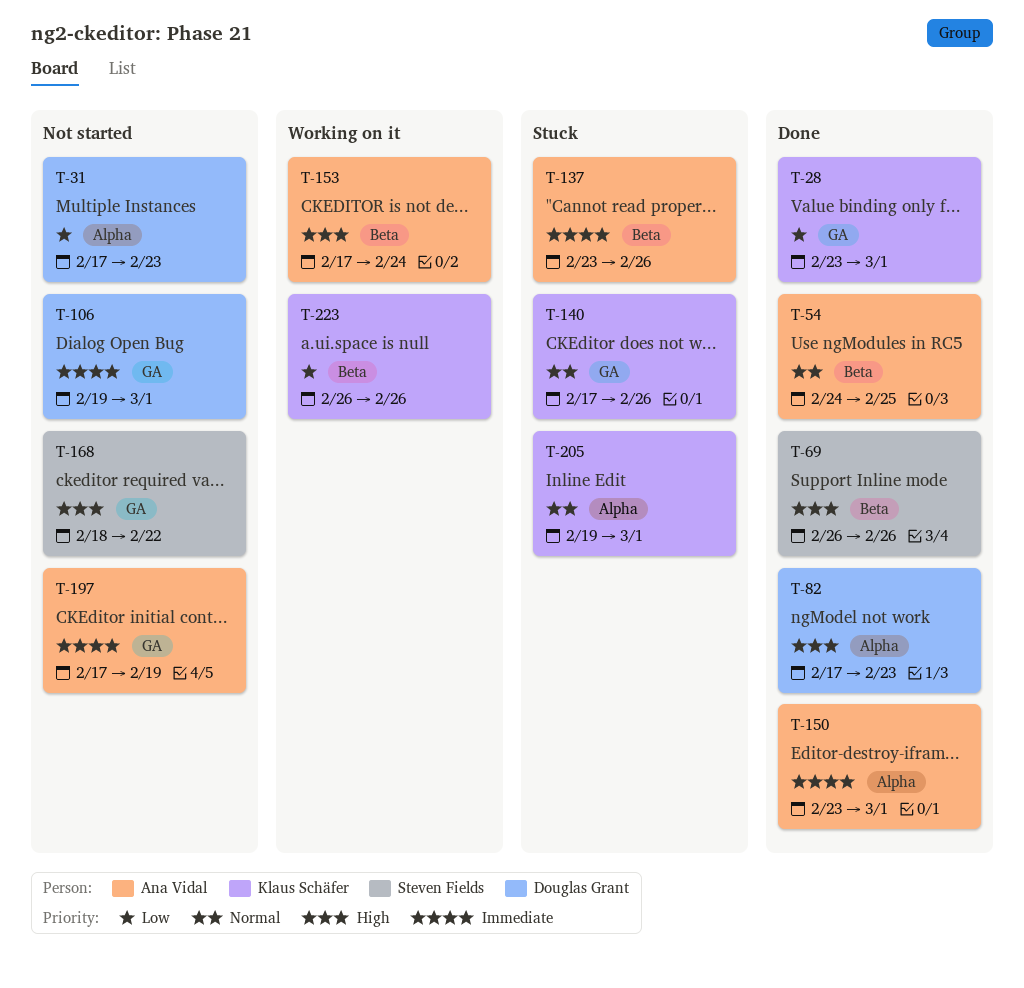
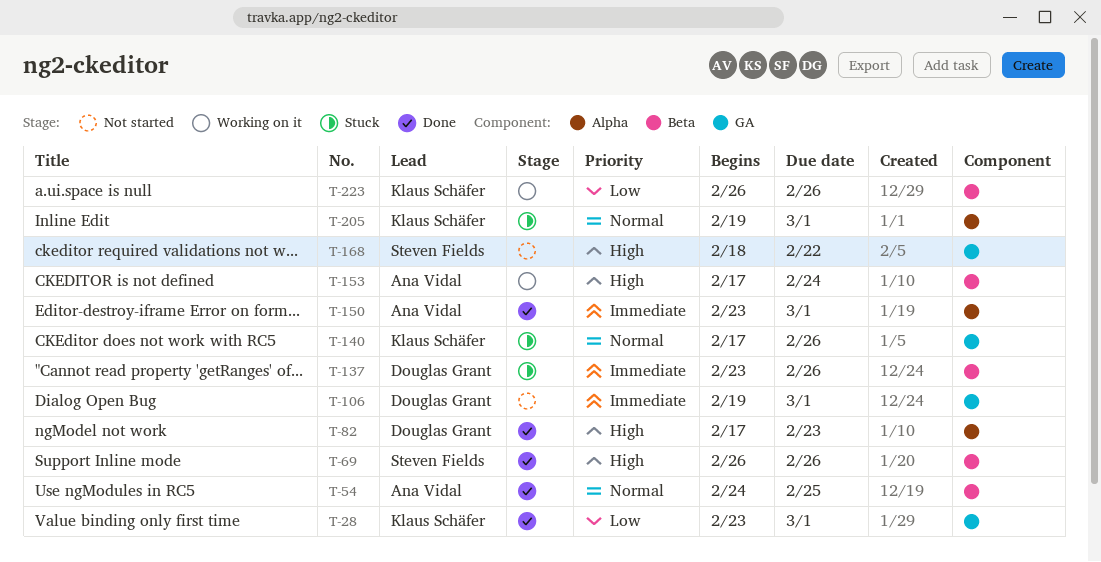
T-31: present -> none
T-137, owner: Ana Vidal -> Douglas Grant
T-197: present -> none

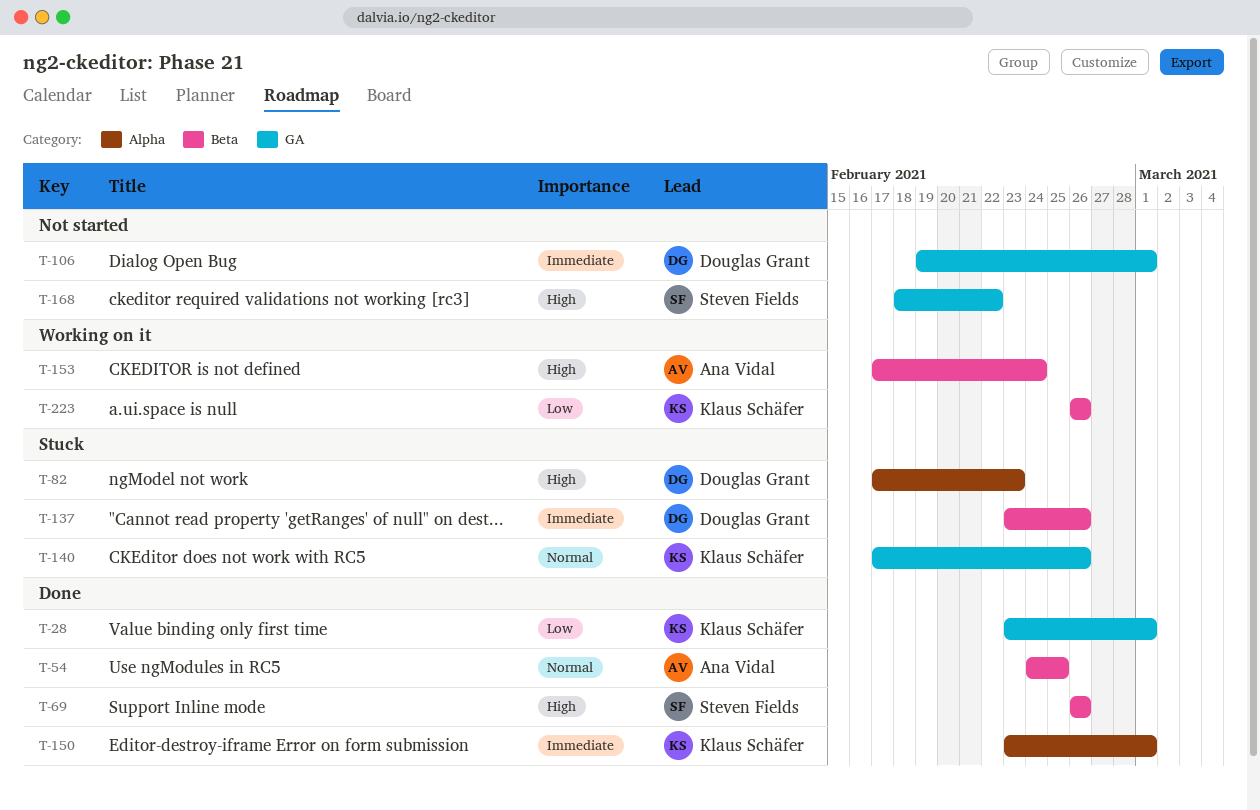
T-82, status: Done -> Stuck
T-150, owner: Ana Vidal -> Klaus Schäfer
T-205: present -> none

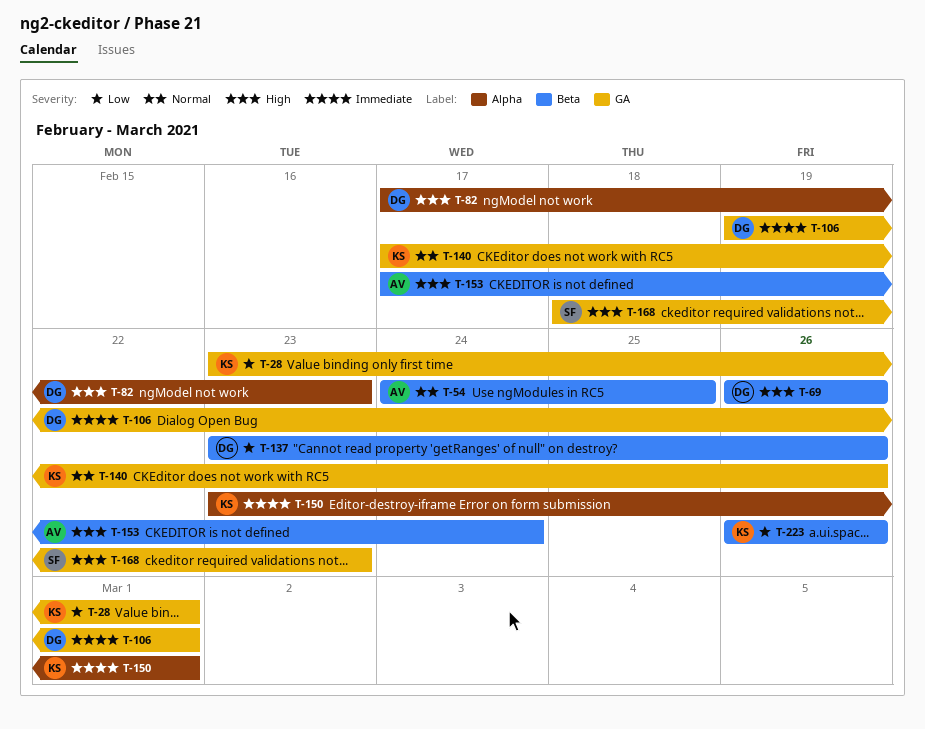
T-69, owner: Steven Fields -> Douglas Grant
T-137, priority: Immediate -> Low
T-168, due: Feb 22 -> Feb 23

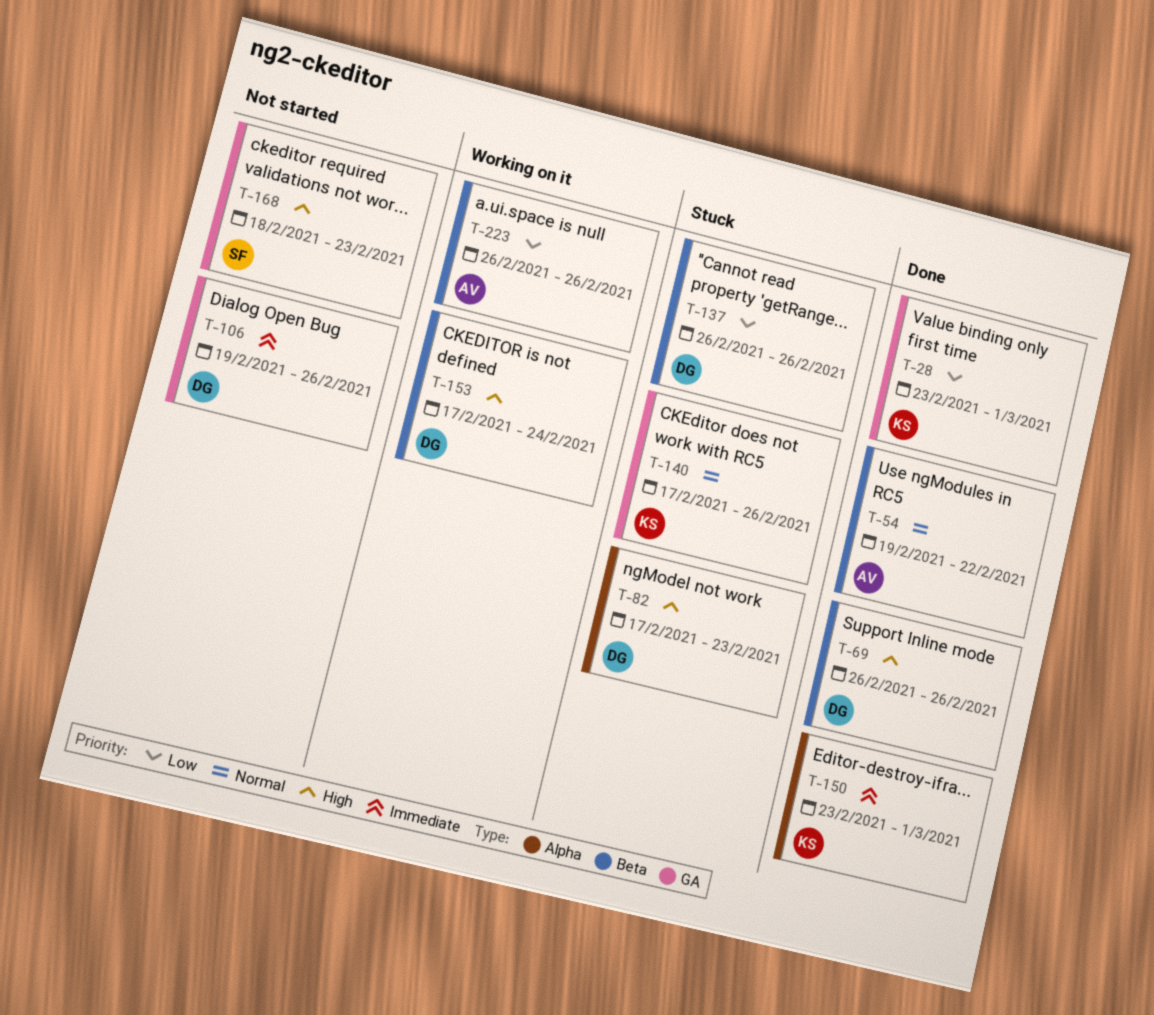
T-54, start: Feb 24 -> Feb 19
T-54, due: Feb 25 -> Feb 22
T-106, due: Mar 1 -> Feb 26
T-137, start: Feb 23 -> Feb 26
T-153, owner: AV -> DG
T-223, owner: KS -> AV

